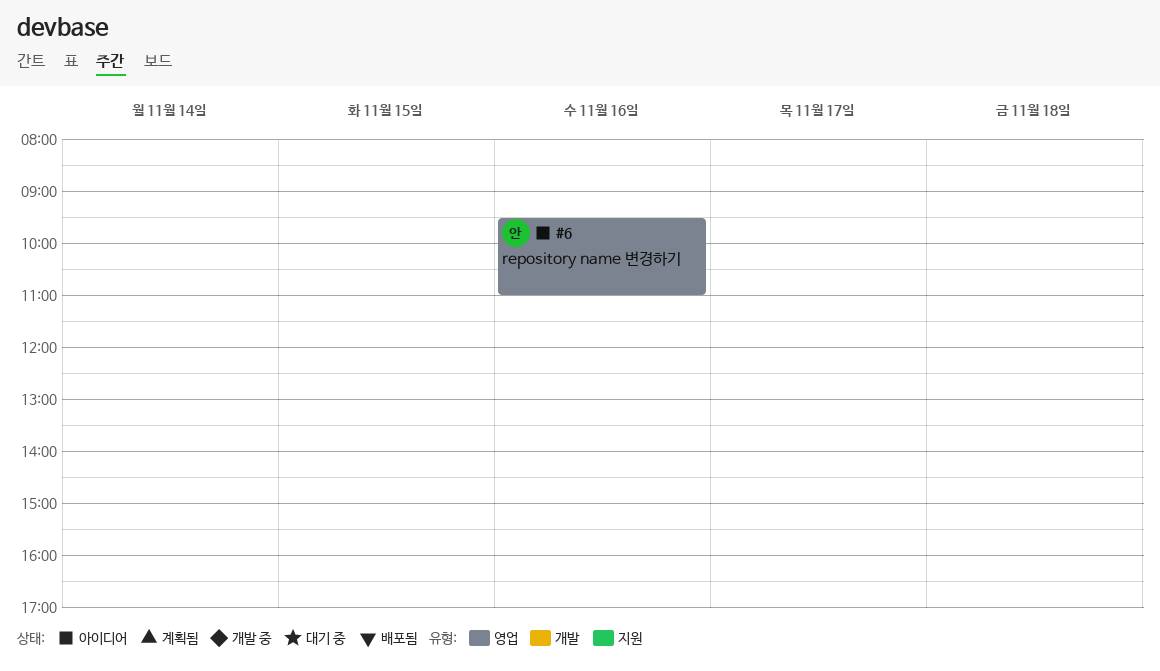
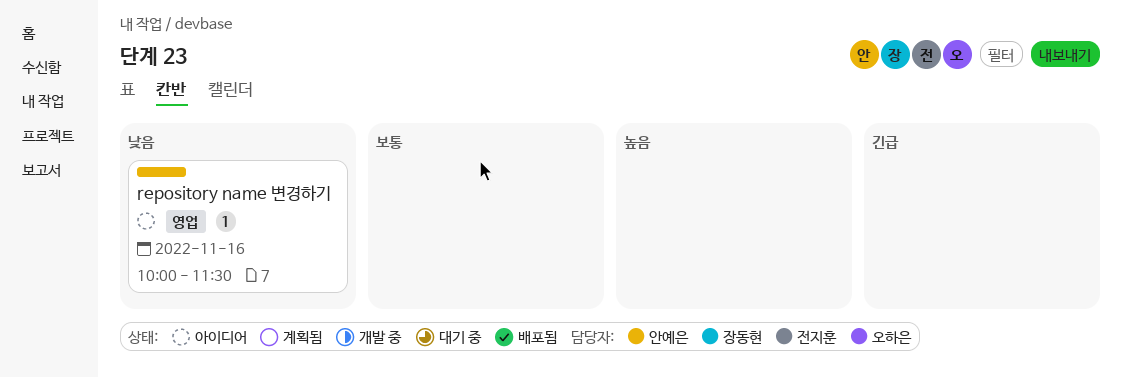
repository name 변경하기, begins: 09:30 -> 10:00
repository name 변경하기, ends: 11:00 -> 11:30

